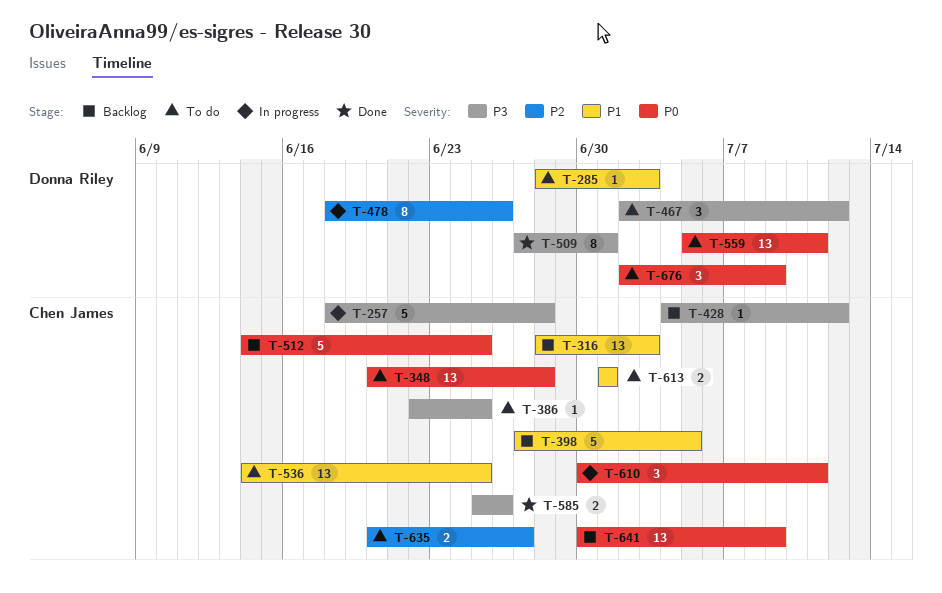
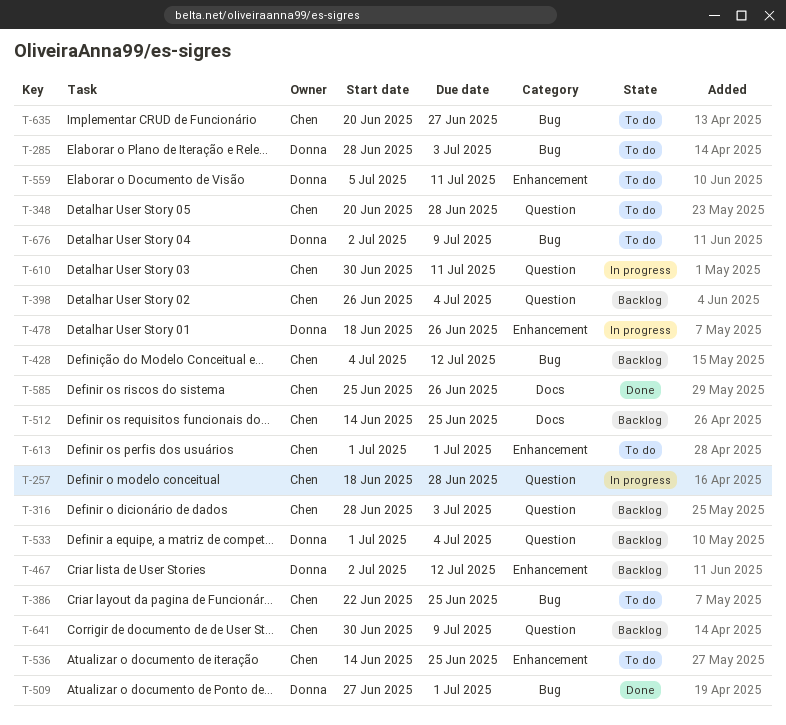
T-398, start: Jun 27 -> Jun 26
T-398, due: Jul 5 -> Jul 4
T-467, status: To do -> Backlog
T-533: none -> present

